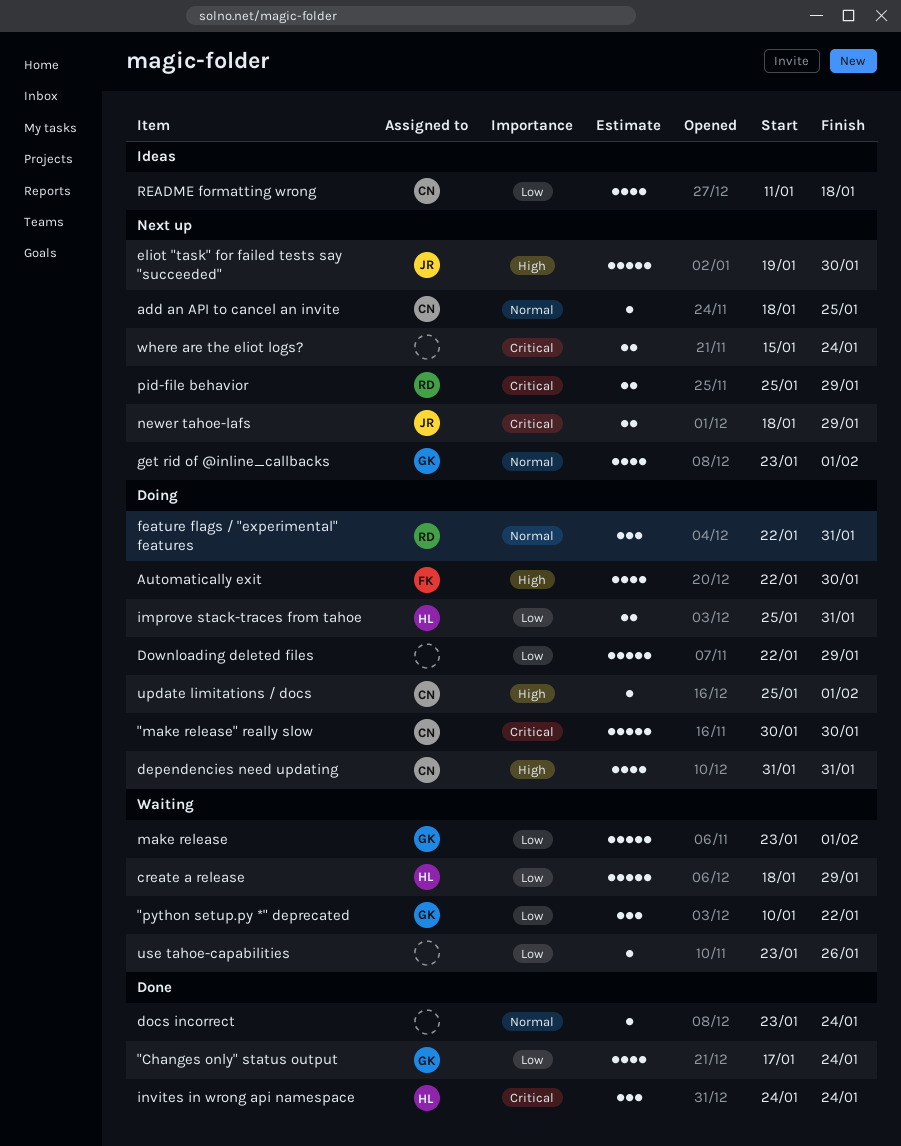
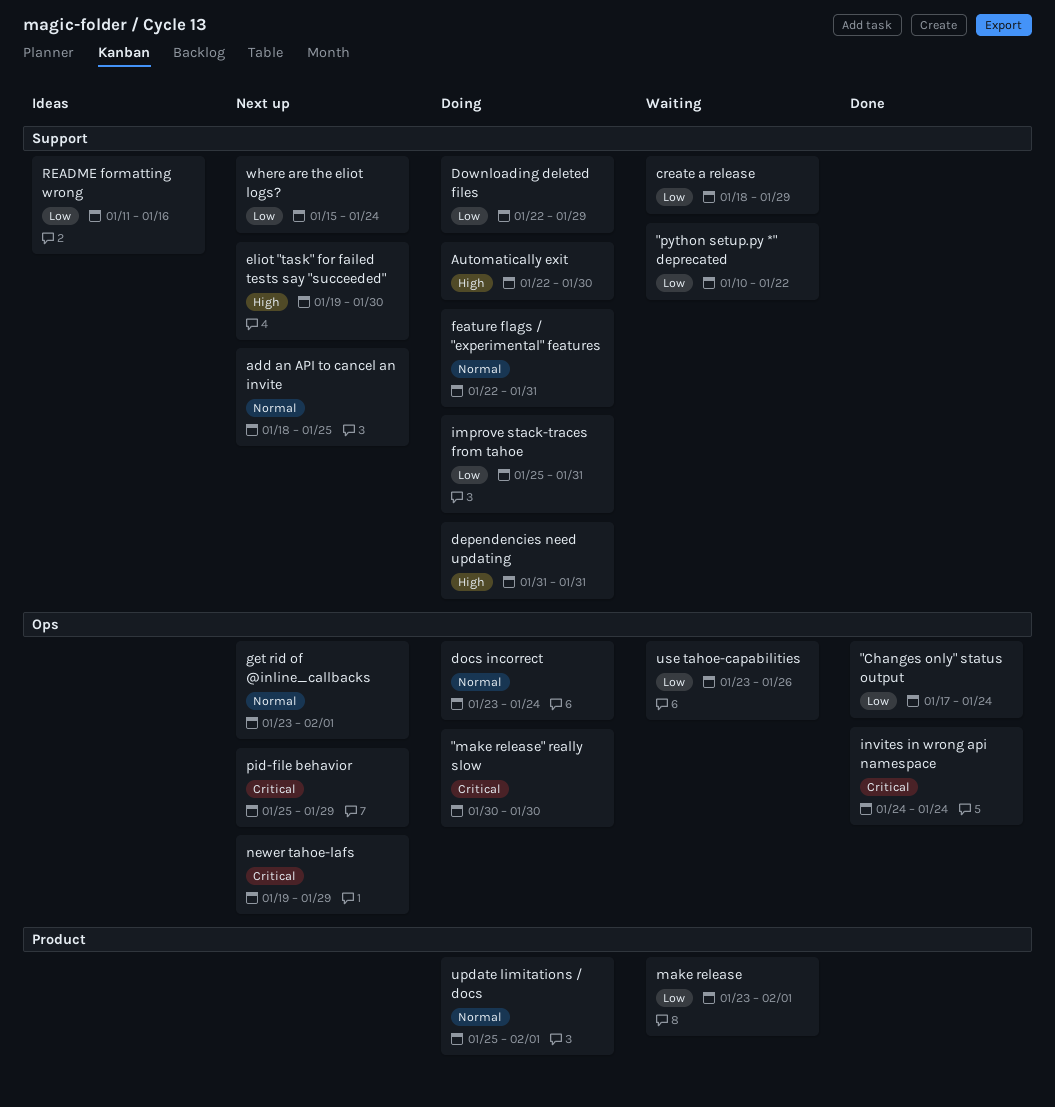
docs incorrect, status: Done -> Doing
newer tahoe-lafs, start: Jan 18 -> Jan 19
README formatting wrong, due: Jan 18 -> Jan 16
update limitations / docs, priority: High -> Normal
where are the eliot logs?, priority: Critical -> Low

